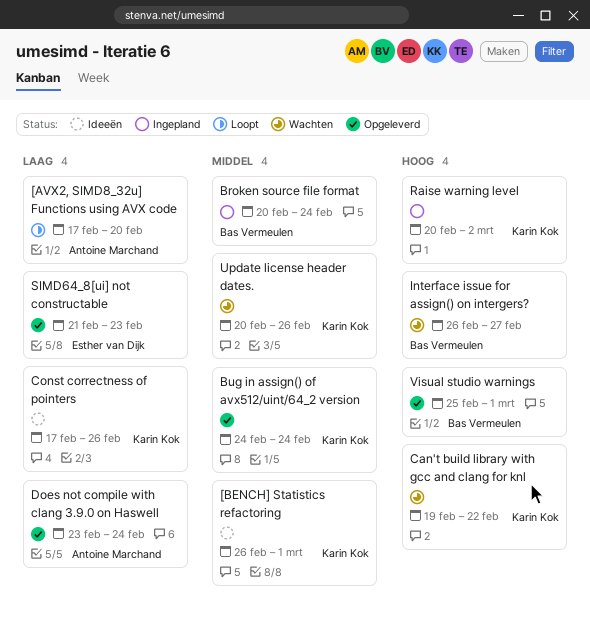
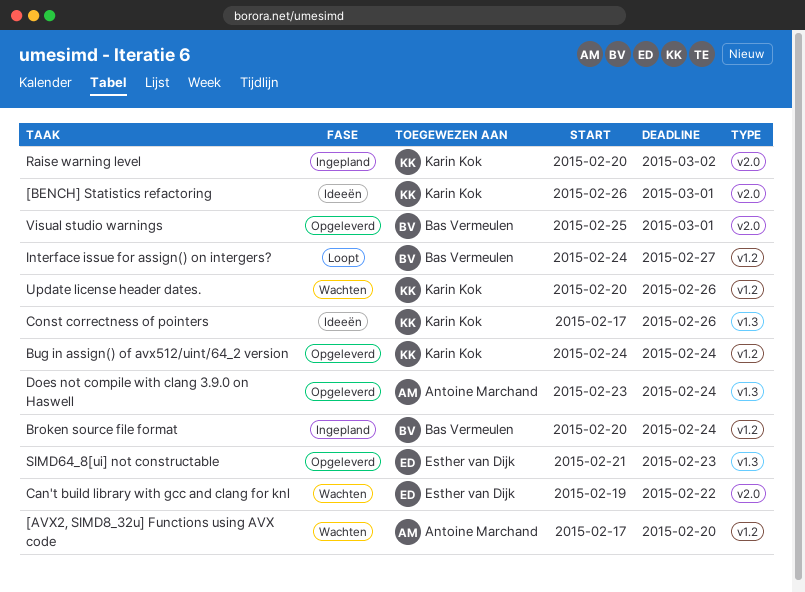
[AVX2, SIMD8_32u] Functions using AVX code, status: Loopt -> Wachten
Can't build library with gcc and clang for knl, owner: Karin Kok -> Esther van Dijk
Interface issue for assign() on intergers?, status: Wachten -> Loopt
Interface issue for assign() on intergers?, start: Feb 26 -> Feb 24

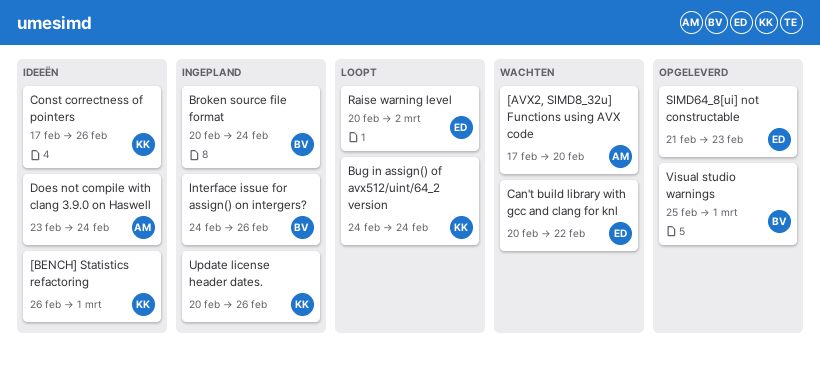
Bug in assign() of avx512/uint/64_2 version, status: Opgeleverd -> Loopt
Can't build library with gcc and clang for knl, start: Feb 19 -> Feb 20
Does not compile with clang 3.9.0 on Haswell, status: Opgeleverd -> Ideeën
Interface issue for assign() on intergers?, status: Loopt -> Ingepland
Interface issue for assign() on intergers?, due: Feb 27 -> Feb 26
Raise warning level, status: Ingepland -> Loopt
Raise warning level, owner: Karin Kok -> Esther van Dijk
Update license header dates., status: Wachten -> Ingepland

